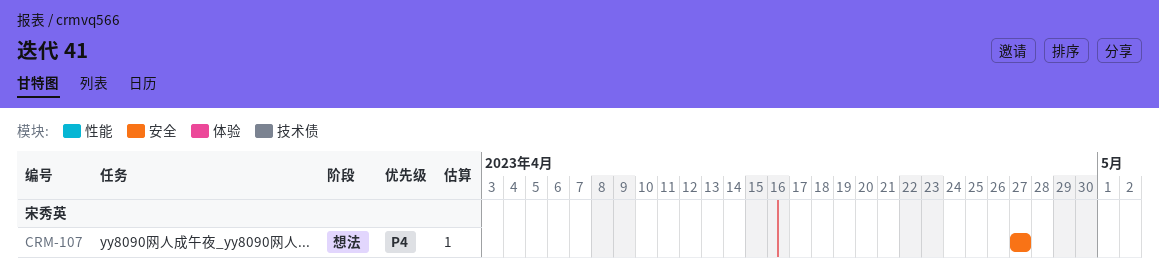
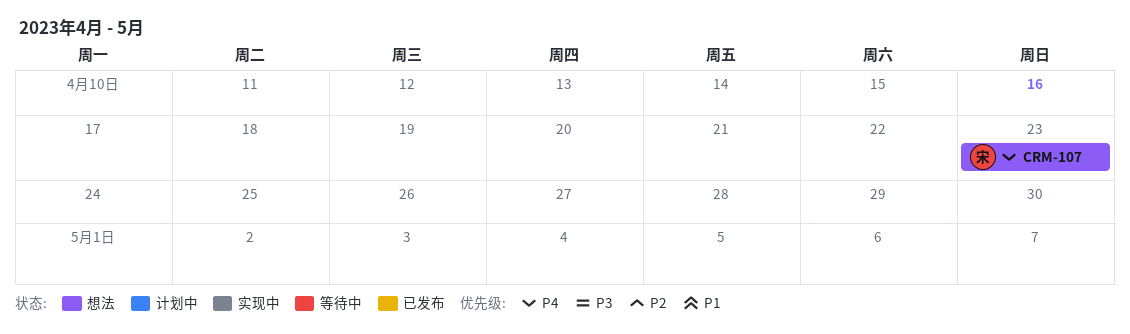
CRM-107, start: Apr 27 -> Apr 23
CRM-107, due: Apr 27 -> Apr 23

